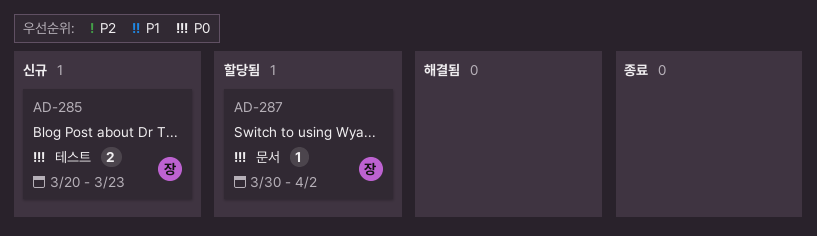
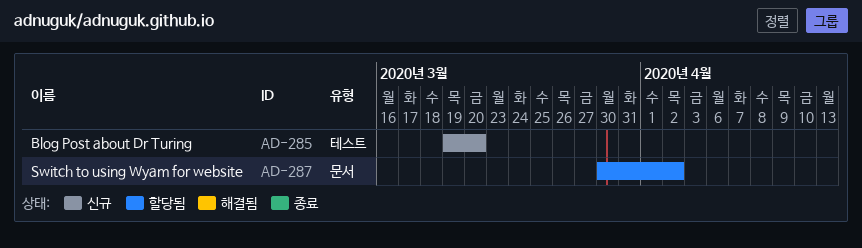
AD-285, start: Mar 20 -> Mar 19
AD-285, due: Mar 23 -> Mar 20

